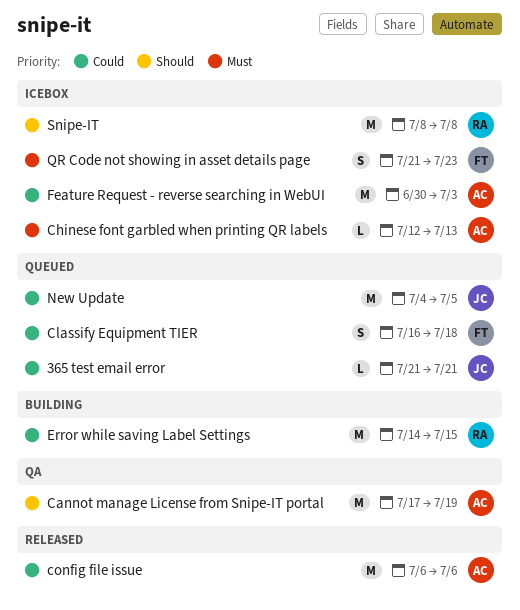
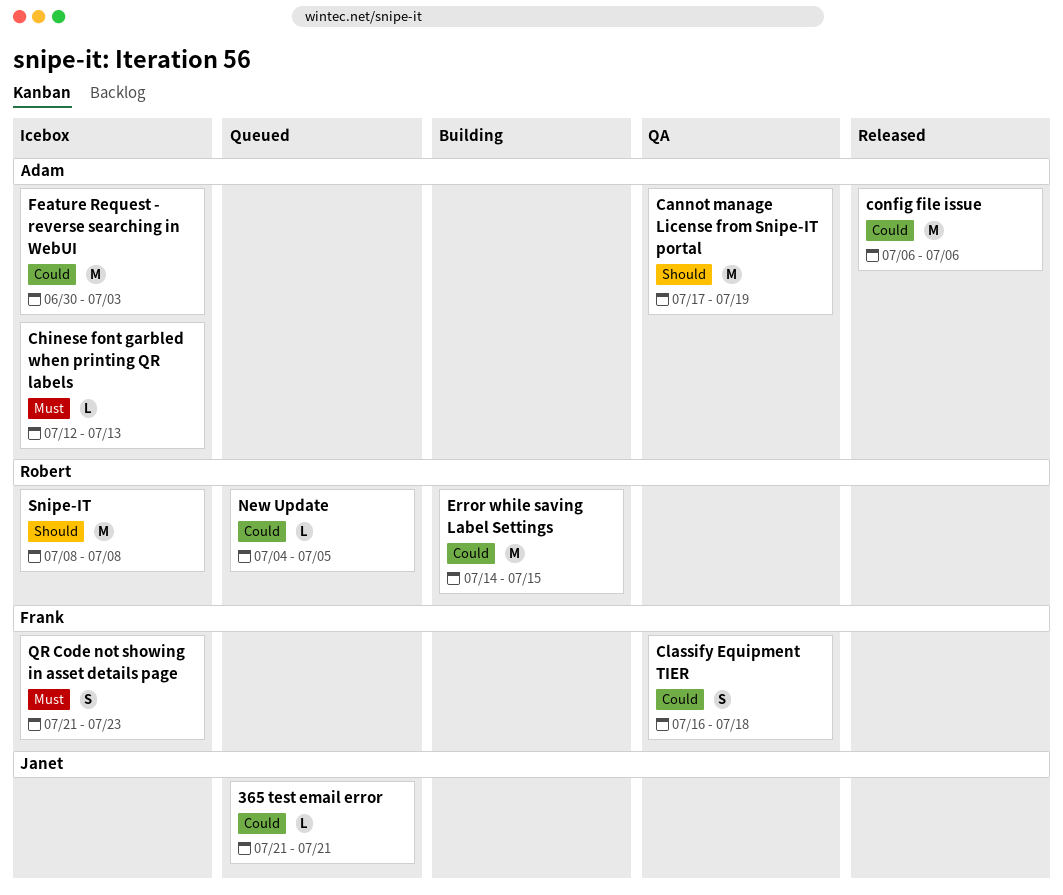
Classify Equipment TIER, status: Queued -> QA
New Update, owner: Janet -> Robert
New Update, estimate: M -> L

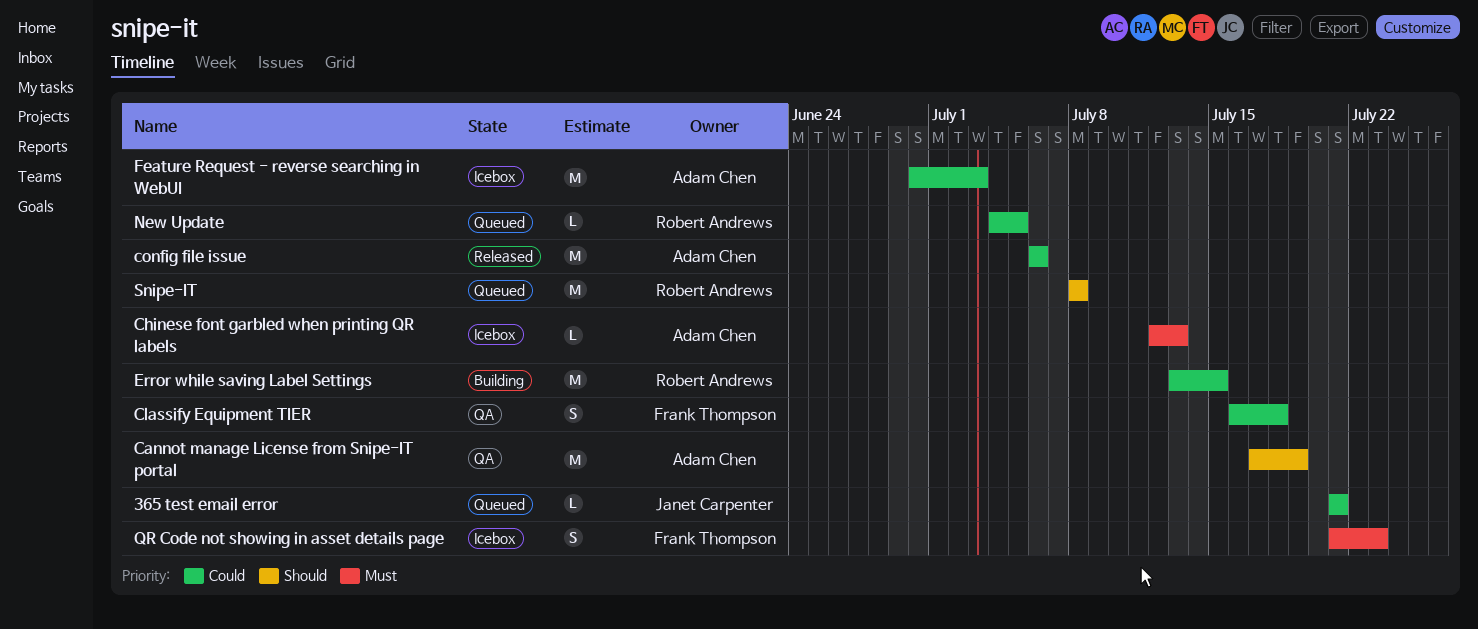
Error while saving Label Settings, start: Jul 14 -> Jul 13
Snipe-IT, status: Icebox -> Queued

